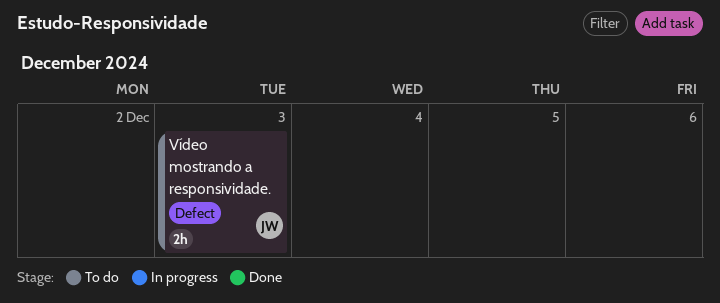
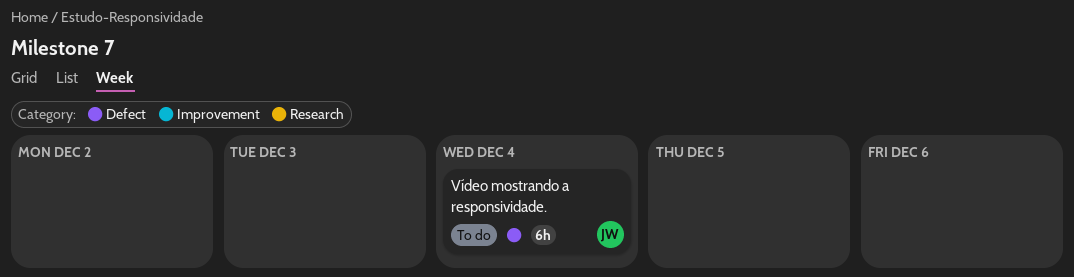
Vídeo mostrando a responsividade., estimate: 2h -> 6h
Vídeo mostrando a responsividade., due: Dec 3 -> Dec 4

